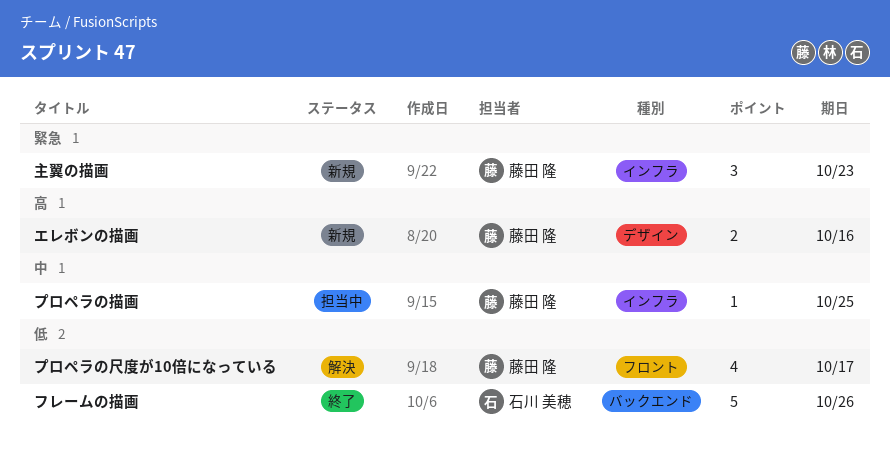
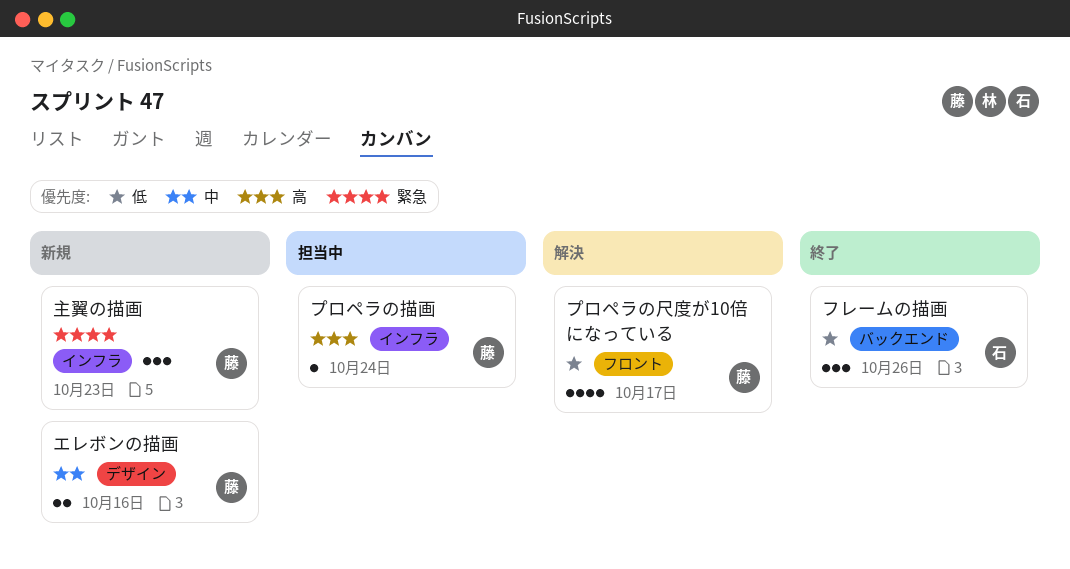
エレボンの描画, priority: 高 -> 中
フレームの描画, estimate: 5 -> 3
プロペラの描画, priority: 中 -> 高
プロペラの描画, due: Oct 25 -> Oct 24

